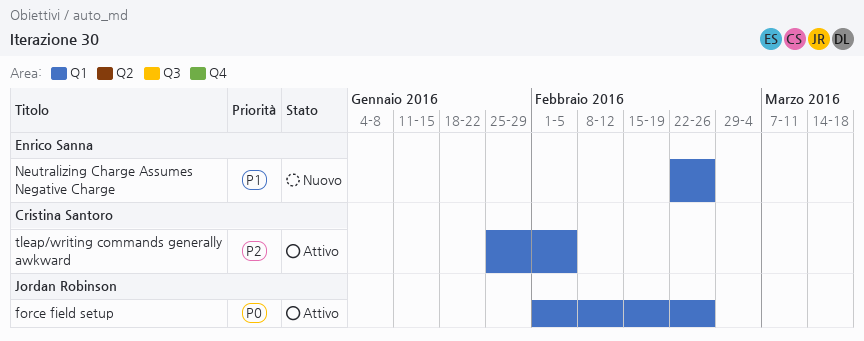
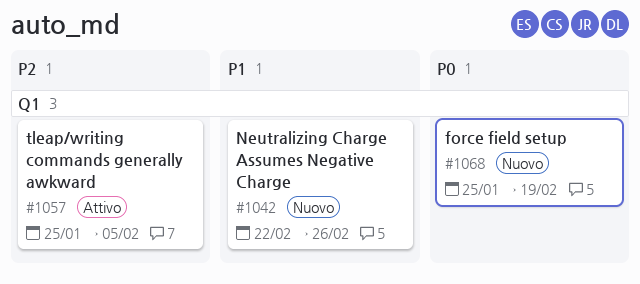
force field setup, status: Attivo -> Nuovo
force field setup, start: Feb 1 -> Jan 25
force field setup, due: Feb 26 -> Feb 19

